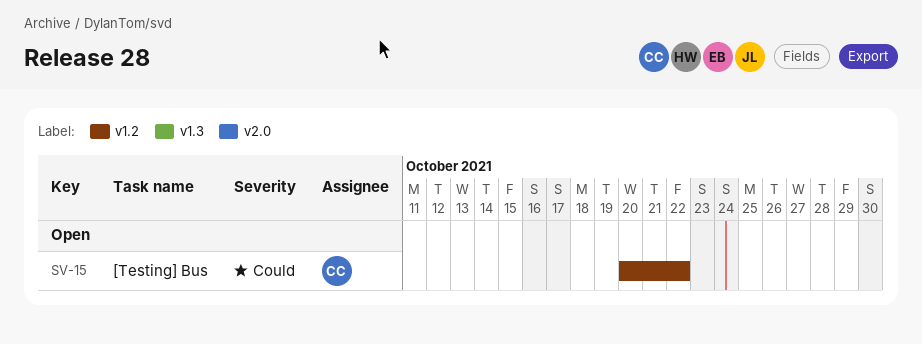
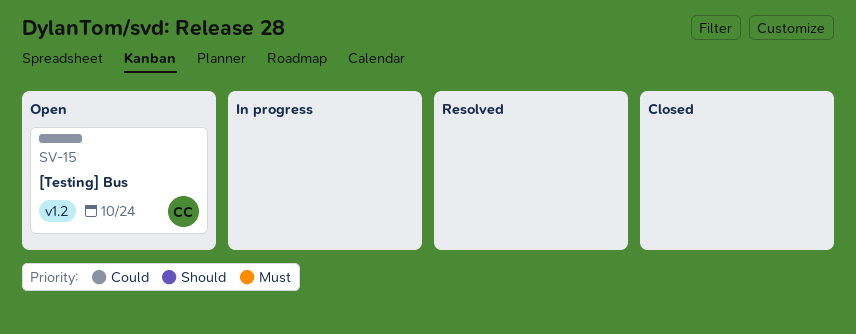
SV-15, due: Oct 22 -> Oct 24

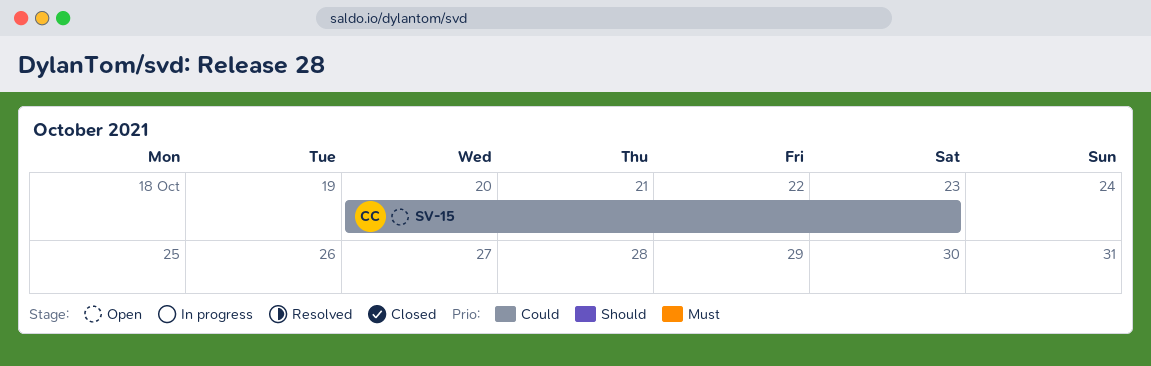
SV-15, due: Oct 24 -> Oct 23

